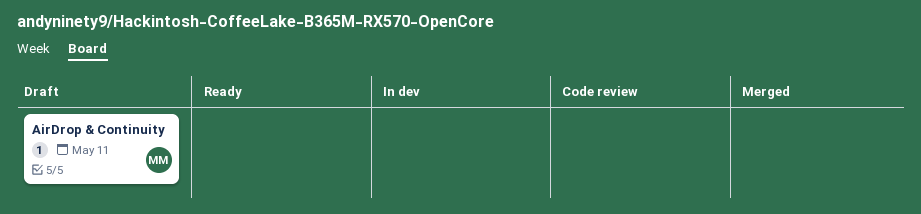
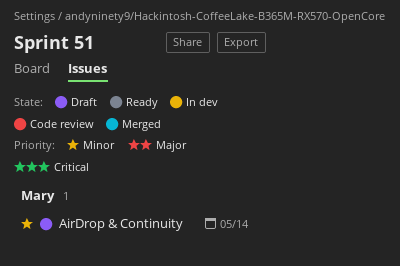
AirDrop & Continuity, due: May 11 -> May 14

